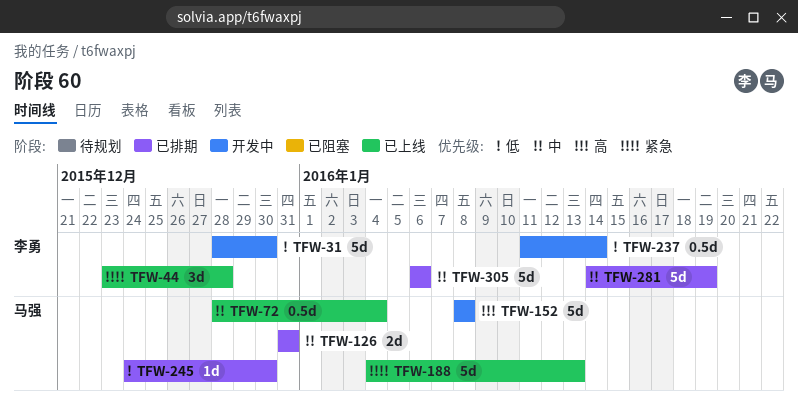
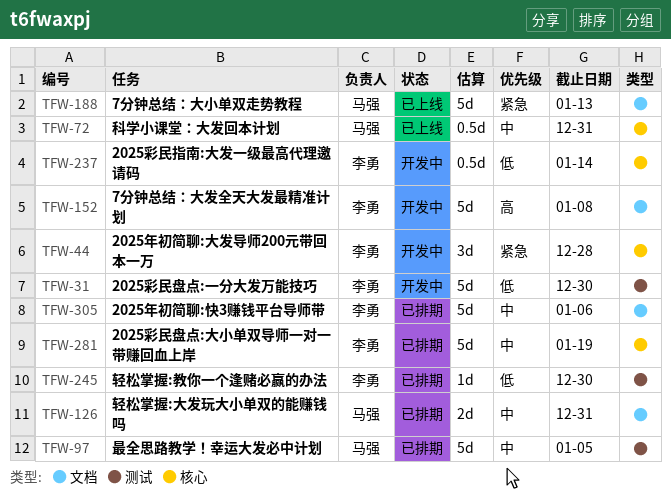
TFW-44, status: 已上线 -> 开发中
TFW-72, due: Jan 4 -> Dec 31
TFW-97: none -> present
TFW-152, owner: 马强 -> 李勇
TFW-245, owner: 马强 -> 李勇

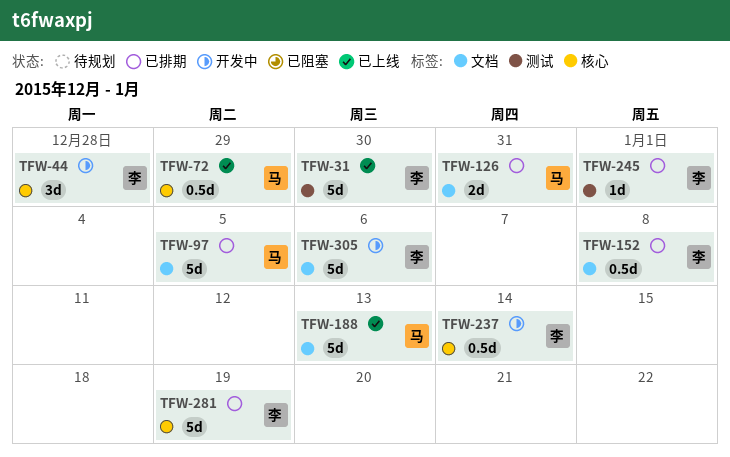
TFW-31, status: 开发中 -> 已上线
TFW-72, due: Dec 31 -> Dec 29
TFW-97, label: 测试 -> 文档
TFW-152, status: 开发中 -> 已排期
TFW-152, estimate: 5d -> 0.5d
TFW-245, due: Dec 30 -> Jan 1
TFW-305, status: 已排期 -> 开发中

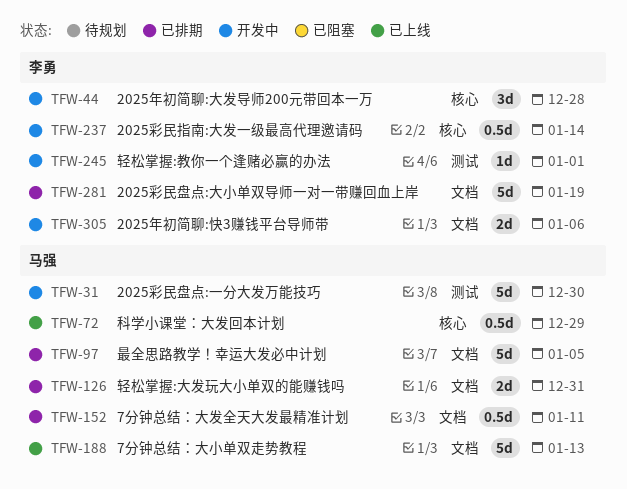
TFW-31, status: 已上线 -> 开发中
TFW-31, owner: 李勇 -> 马强
TFW-152, owner: 李勇 -> 马强
TFW-152, due: Jan 8 -> Jan 11
TFW-245, status: 已排期 -> 开发中
TFW-281, label: 核心 -> 文档
TFW-305, estimate: 5d -> 2d

